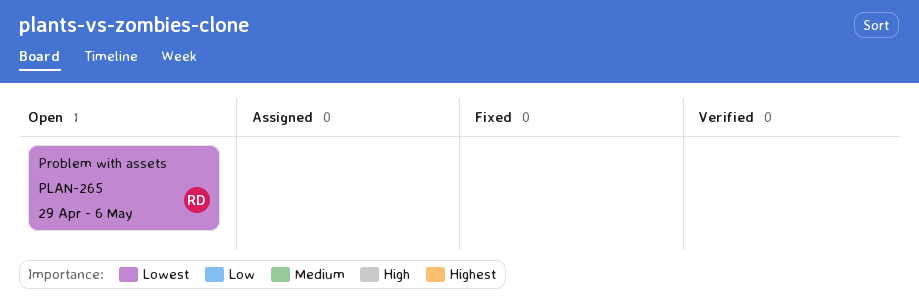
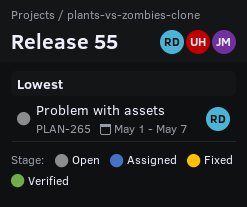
PLAN-265, start: Apr 29 -> May 1
PLAN-265, due: May 6 -> May 7

